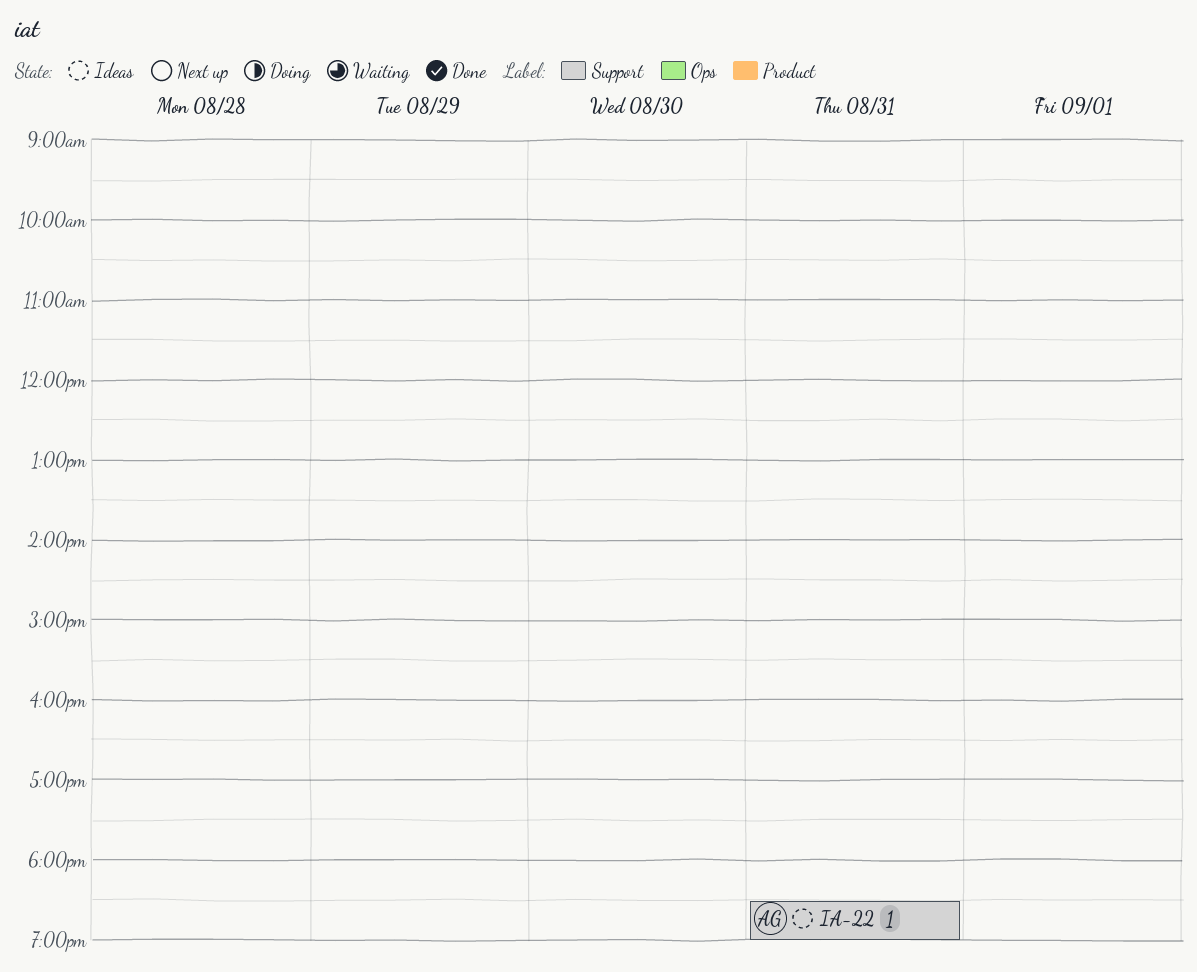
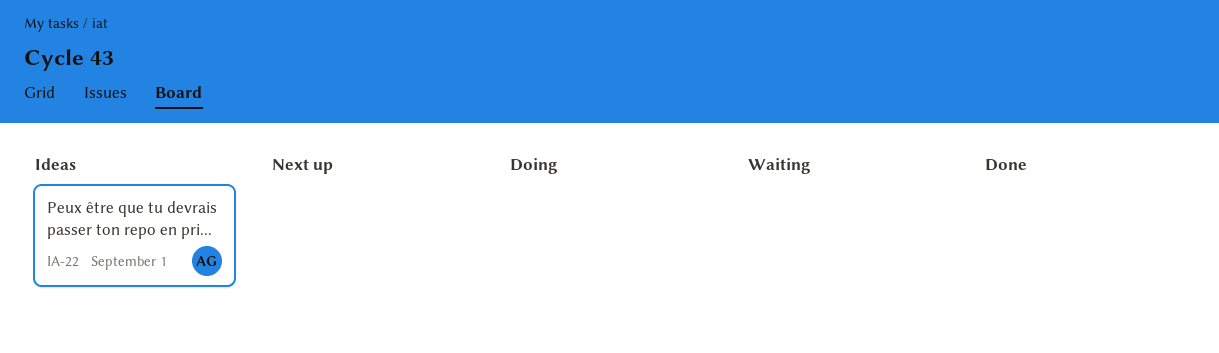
IA-22, day: Aug 31 -> Sep 1

